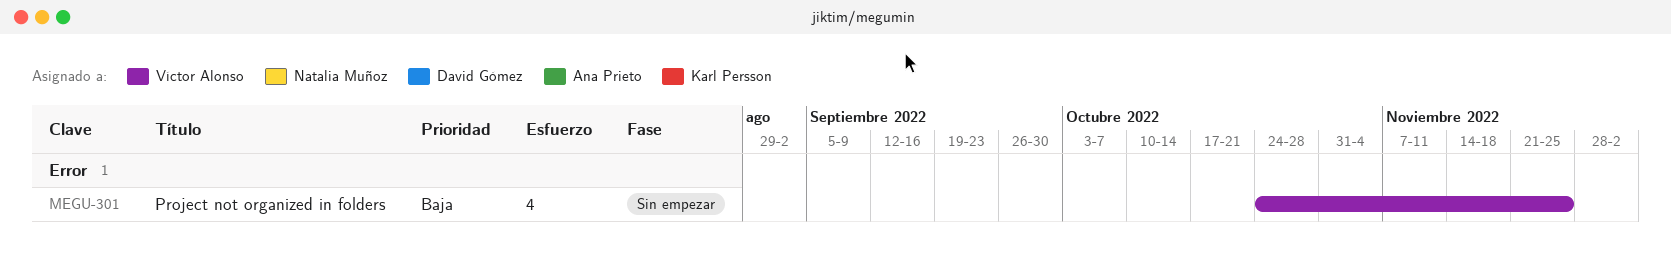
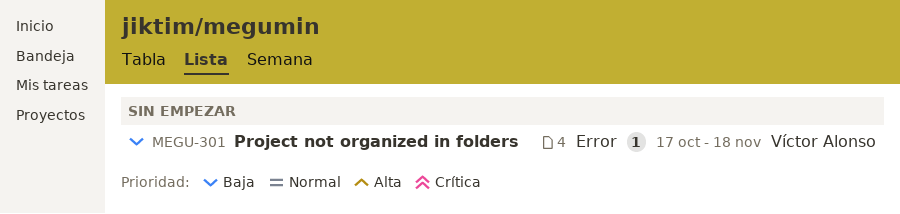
MEGU-301, estimate: 4 -> 1
MEGU-301, start: Oct 24 -> Oct 17
MEGU-301, due: Nov 25 -> Nov 18

